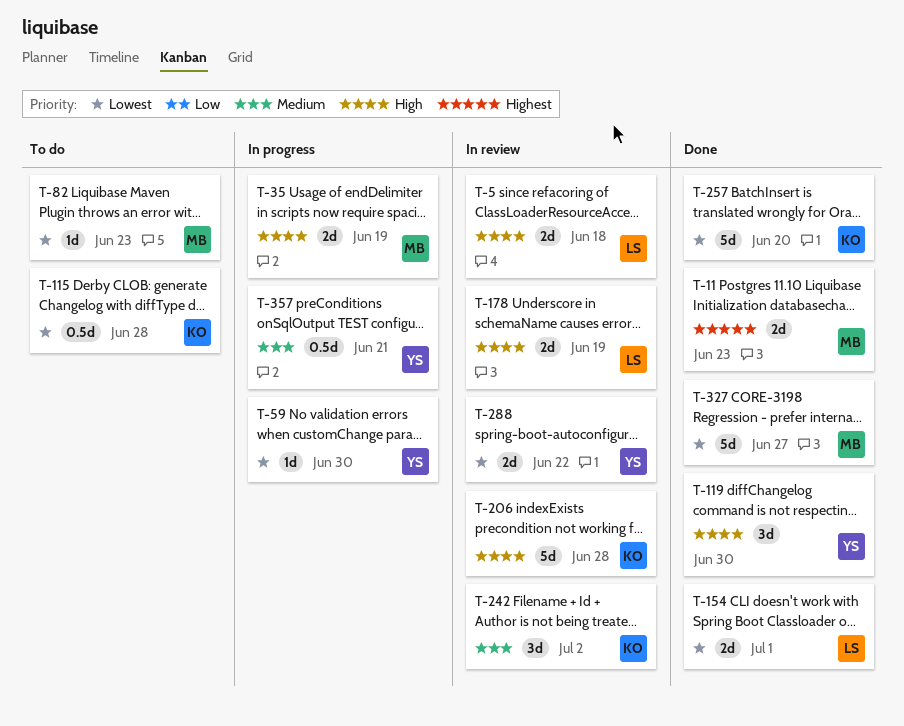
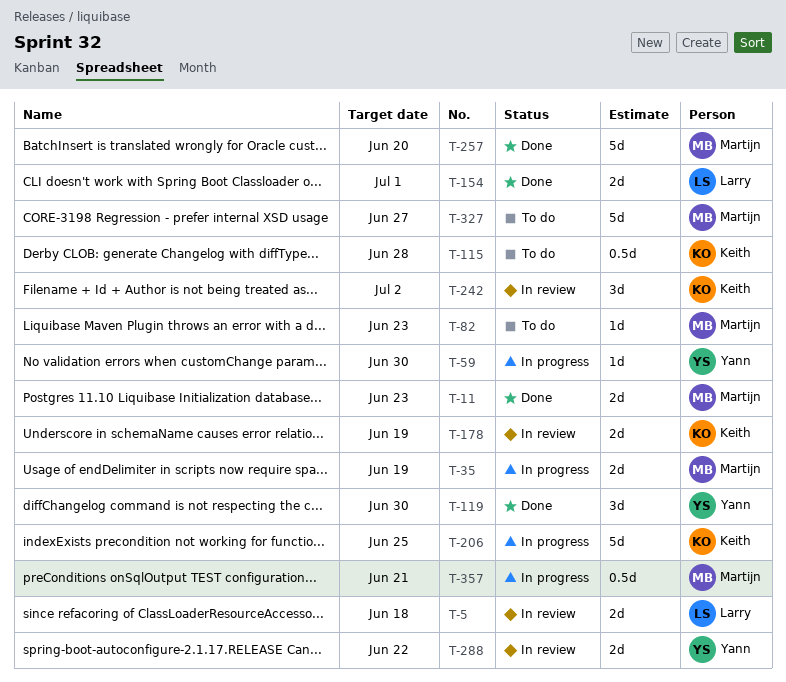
T-178, owner: Larry -> Keith
T-206, status: In review -> In progress
T-206, due: Jun 28 -> Jun 25
T-257, owner: Keith -> Martijn
T-327, status: Done -> To do
T-357, owner: Yann -> Martijn

